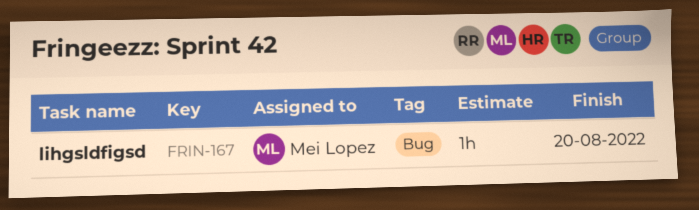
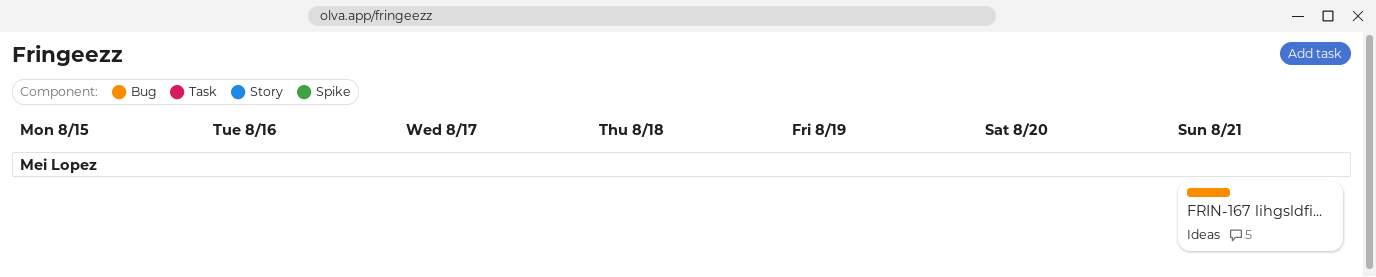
FRIN-167, due: Aug 20 -> Aug 21

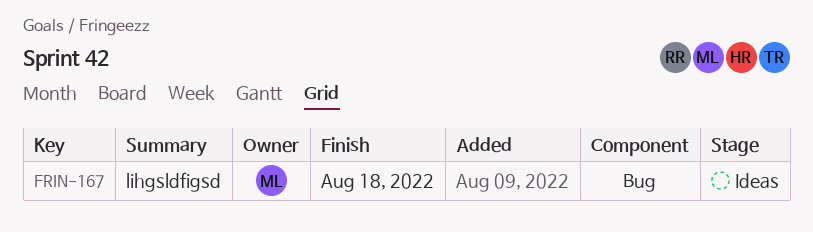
FRIN-167, due: Aug 21 -> Aug 18

